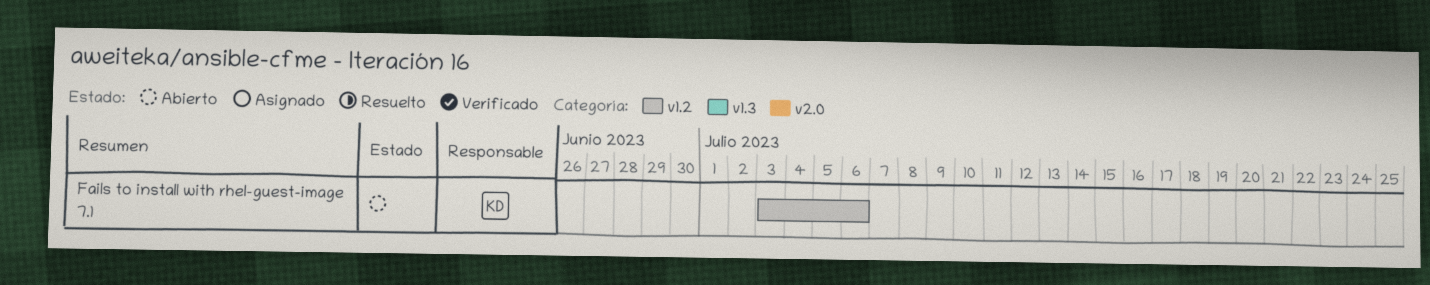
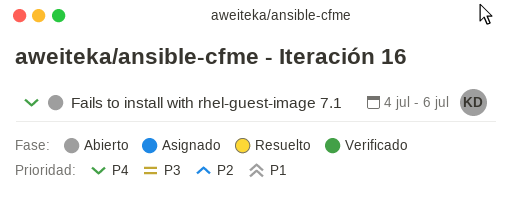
Fails to install with rhel-guest-image 7.1, start: Jul 3 -> Jul 4

